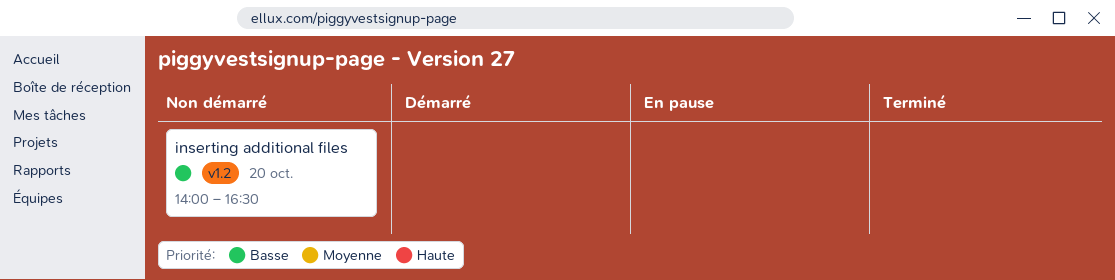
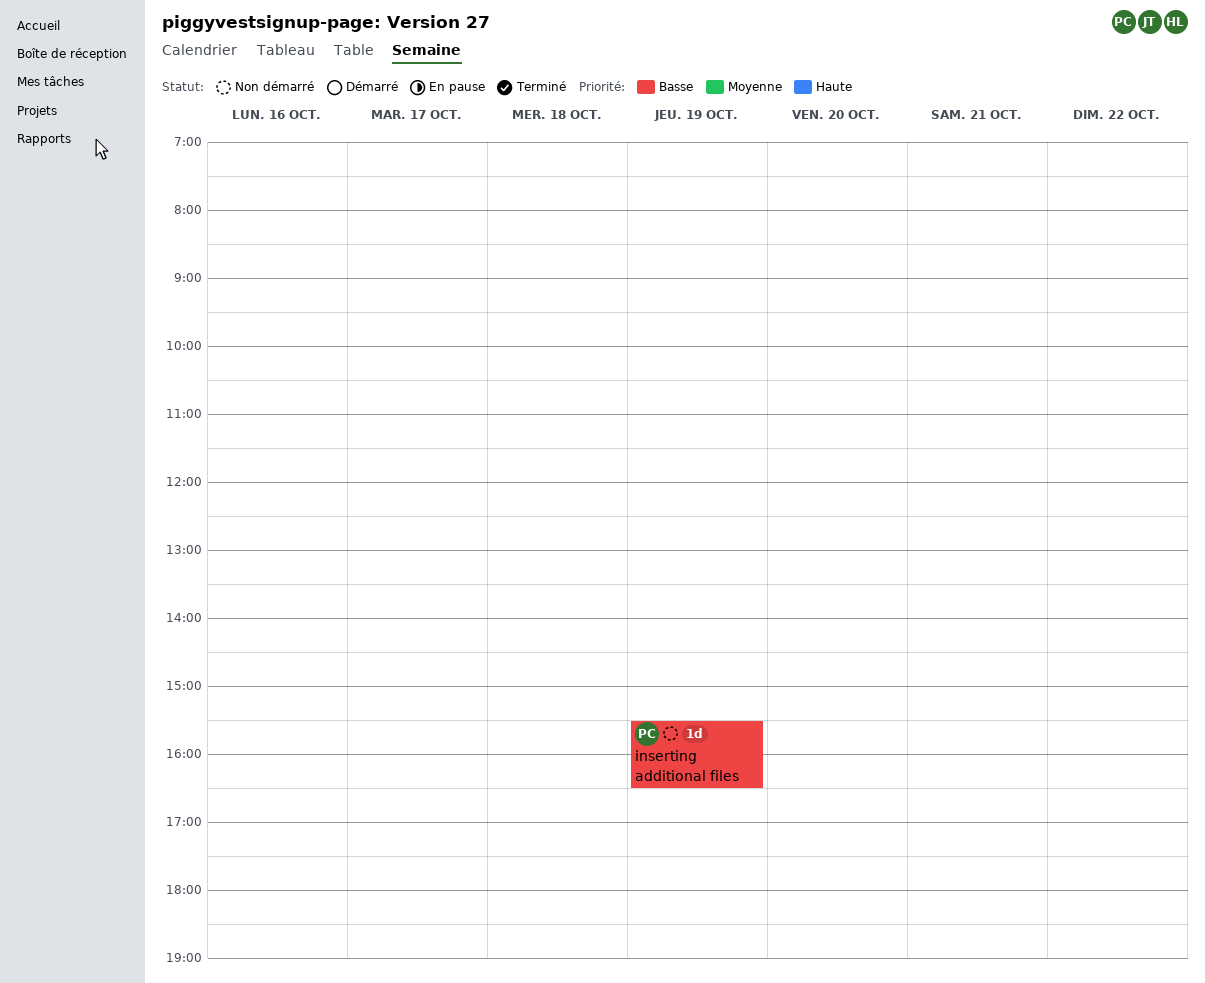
inserting additional files, day: Oct 20 -> Oct 19
inserting additional files, begins: 14:00 -> 15:30

